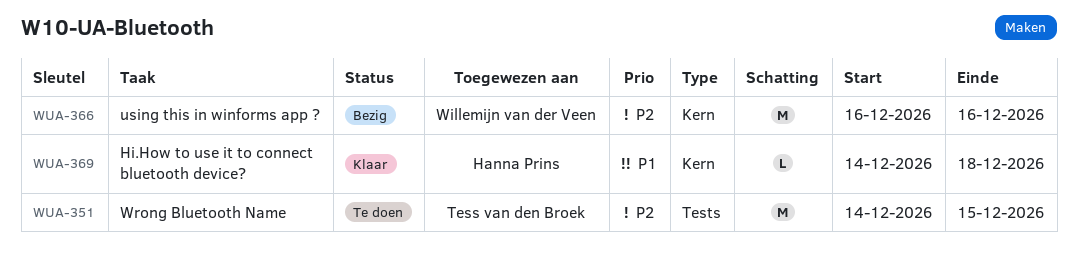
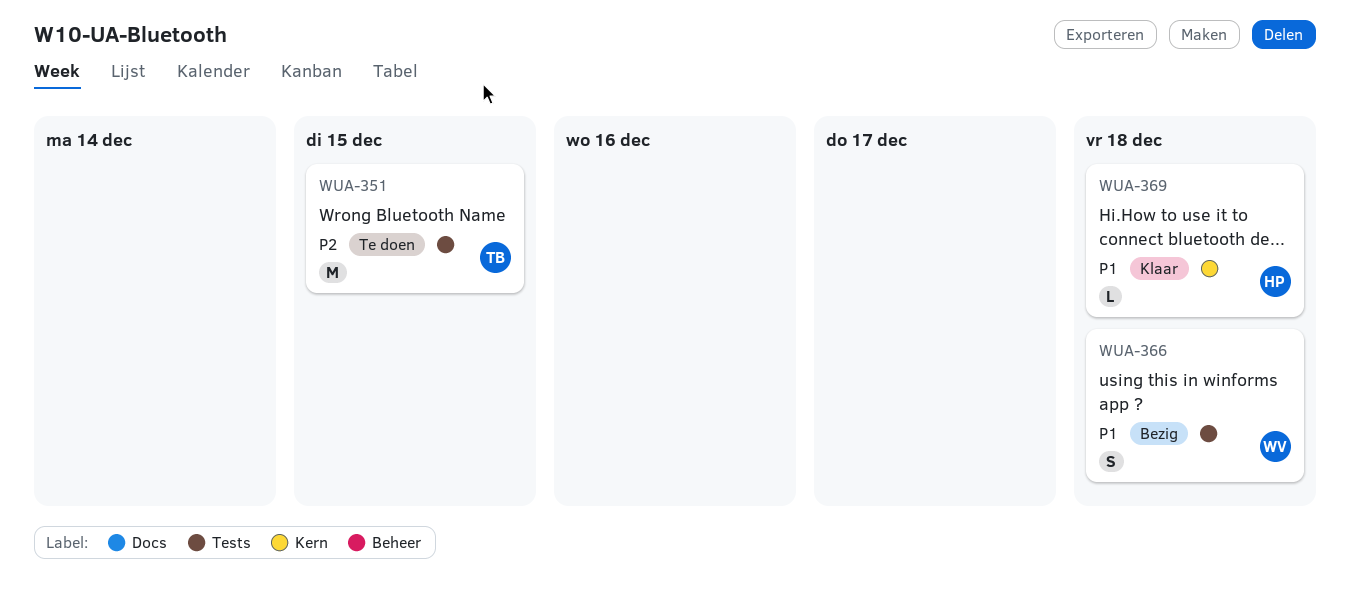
WUA-366, priority: P2 -> P1
WUA-366, label: Kern -> Tests
WUA-366, estimate: M -> S
WUA-366, due: Dec 16 -> Dec 18

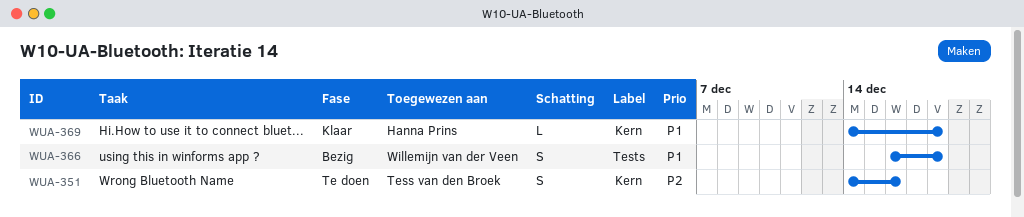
WUA-351, label: Tests -> Kern
WUA-351, estimate: M -> S
WUA-351, due: Dec 15 -> Dec 16

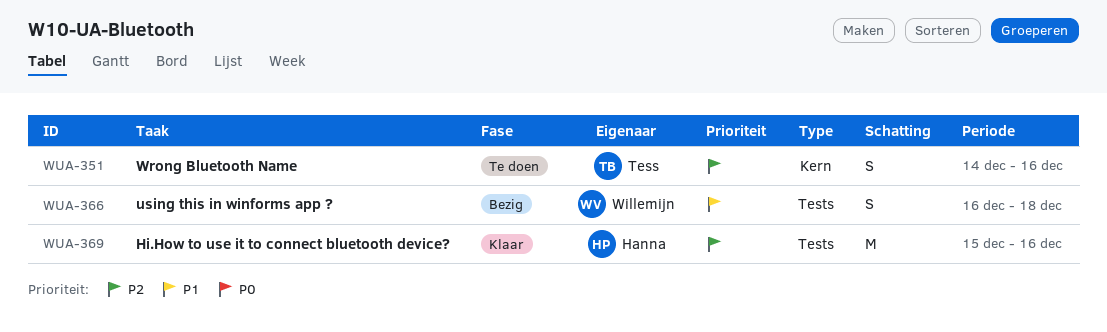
WUA-369, priority: P1 -> P2
WUA-369, label: Kern -> Tests
WUA-369, estimate: L -> M
WUA-369, start: Dec 14 -> Dec 15
WUA-369, due: Dec 18 -> Dec 16

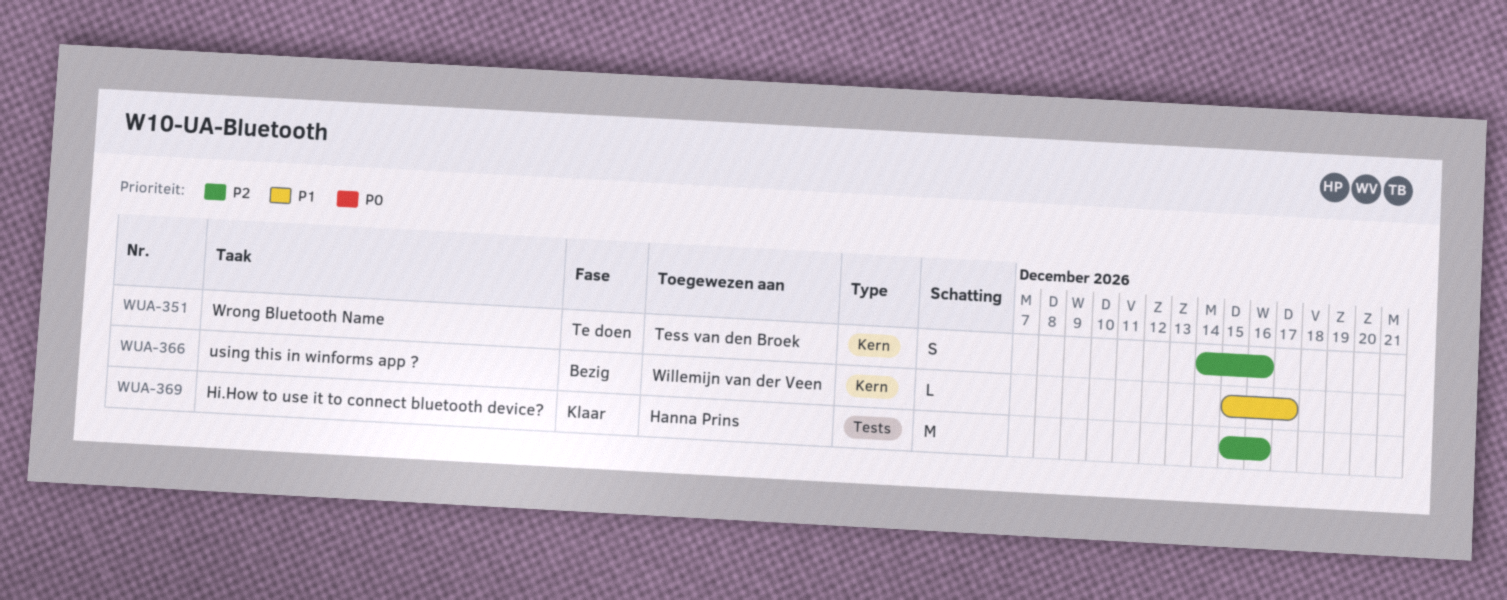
WUA-366, label: Tests -> Kern
WUA-366, estimate: S -> L
WUA-366, start: Dec 16 -> Dec 15
WUA-366, due: Dec 18 -> Dec 17

